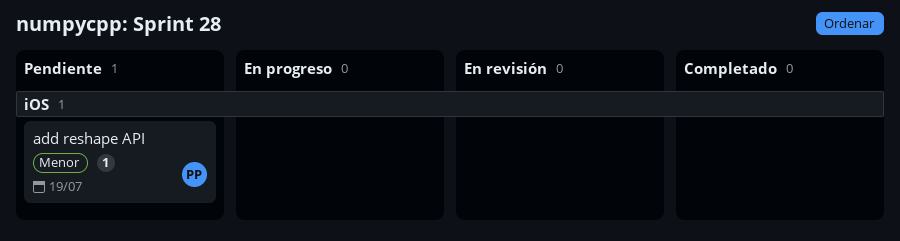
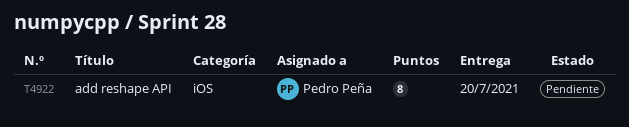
add reshape API, estimate: 1 -> 8
add reshape API, due: Jul 19 -> Jul 20

